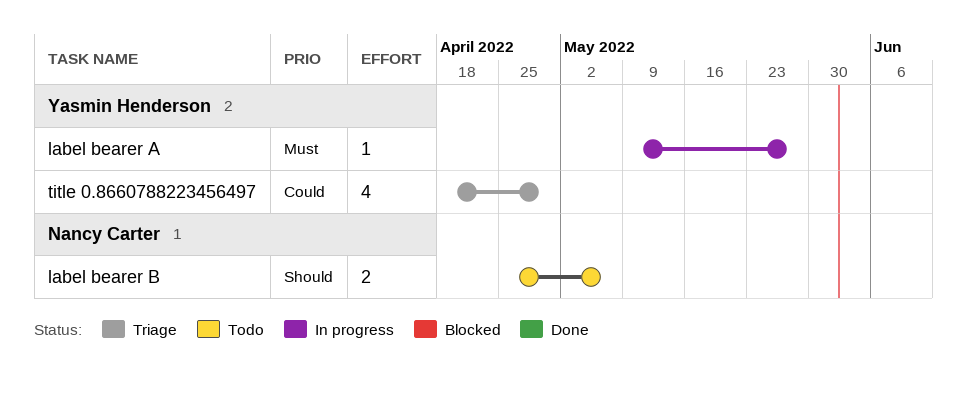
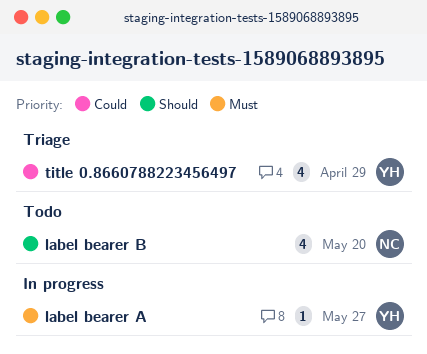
label bearer B, estimate: 2 -> 4
label bearer B, due: May 6 -> May 20

